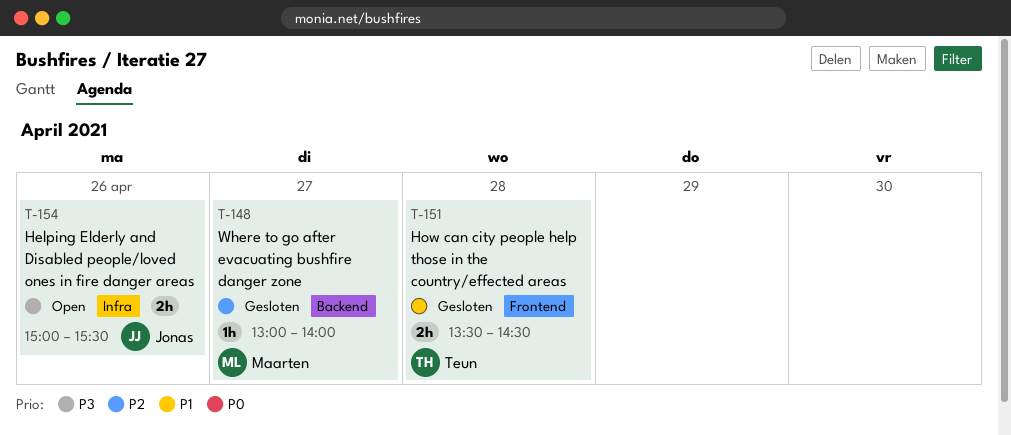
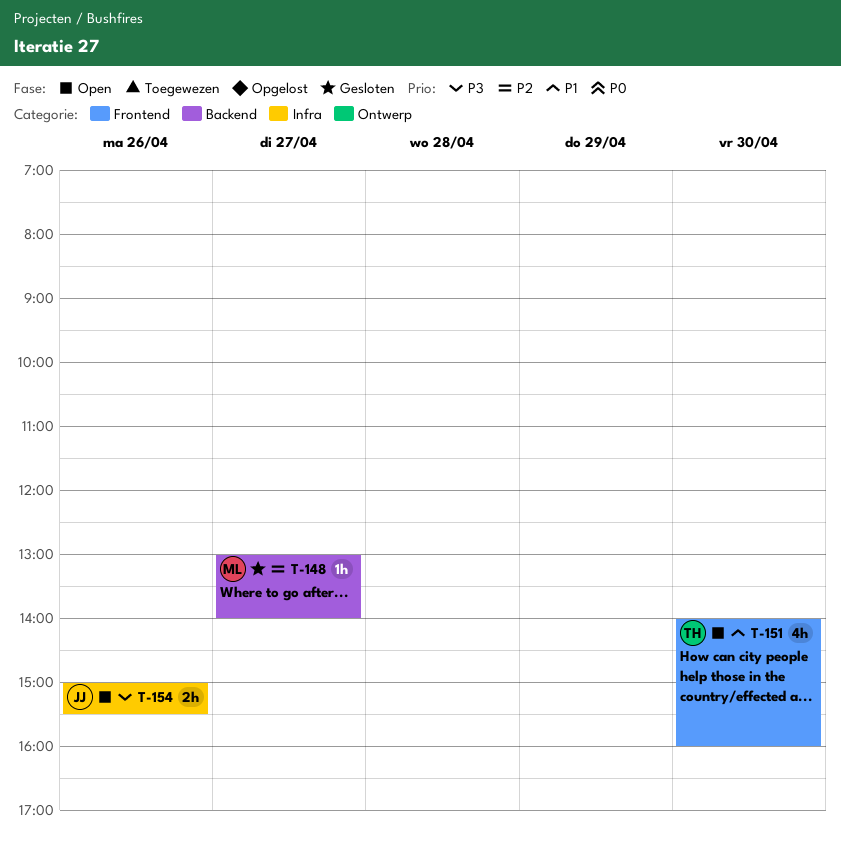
T-151, status: Gesloten -> Open
T-151, estimate: 2h -> 4h
T-151, day: Apr 28 -> Apr 30
T-151, begins: 13:30 -> 14:00
T-151, ends: 14:30 -> 16:00

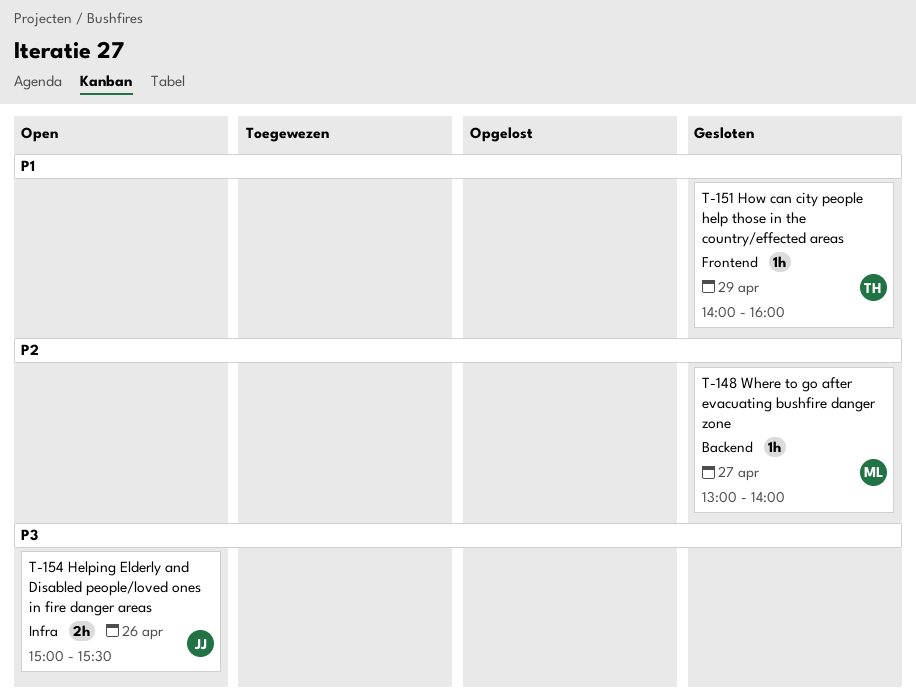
T-151, status: Open -> Gesloten
T-151, estimate: 4h -> 1h
T-151, day: Apr 30 -> Apr 29

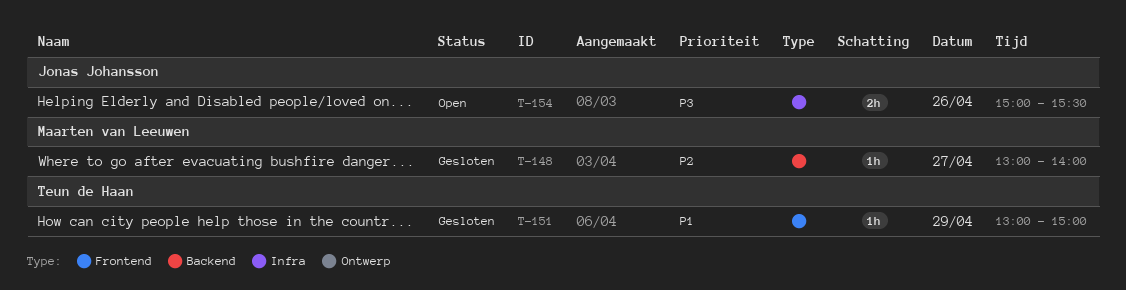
T-151, begins: 14:00 -> 13:00
T-151, ends: 16:00 -> 15:00

